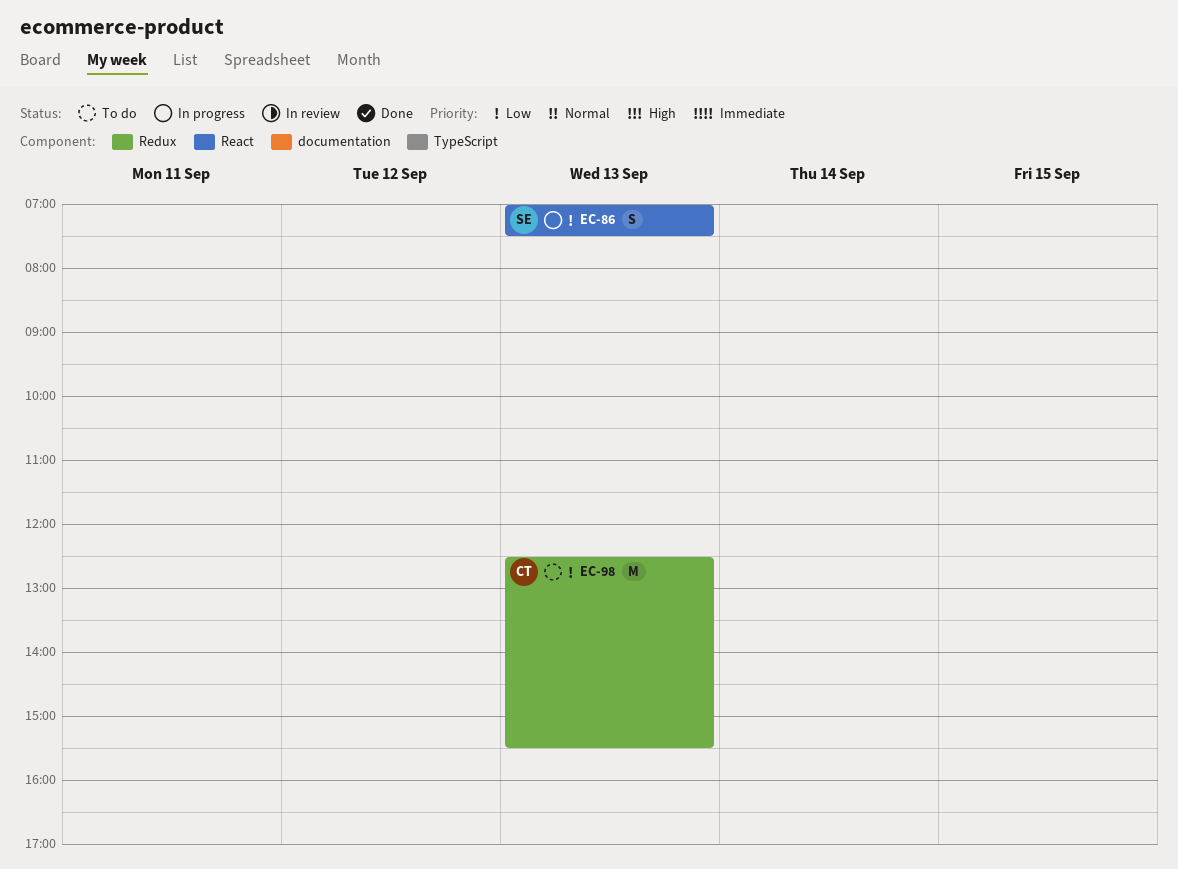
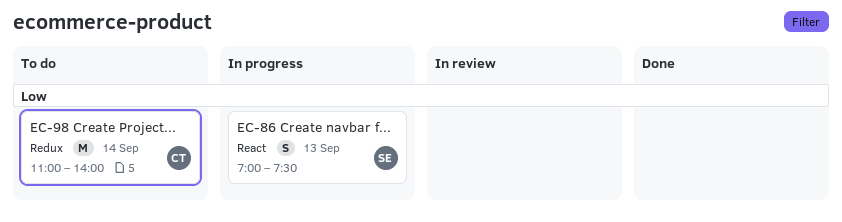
EC-98, day: Sep 13 -> Sep 14
EC-98, begins: 12:30 -> 11:00
EC-98, ends: 15:30 -> 14:00

